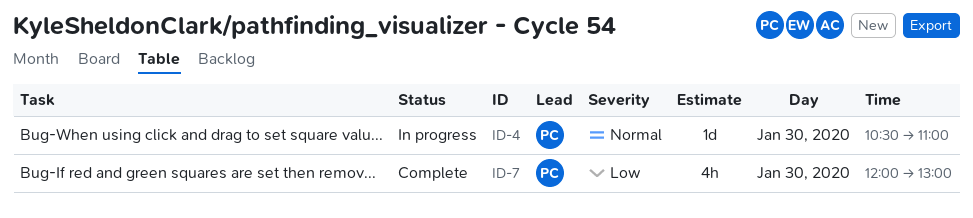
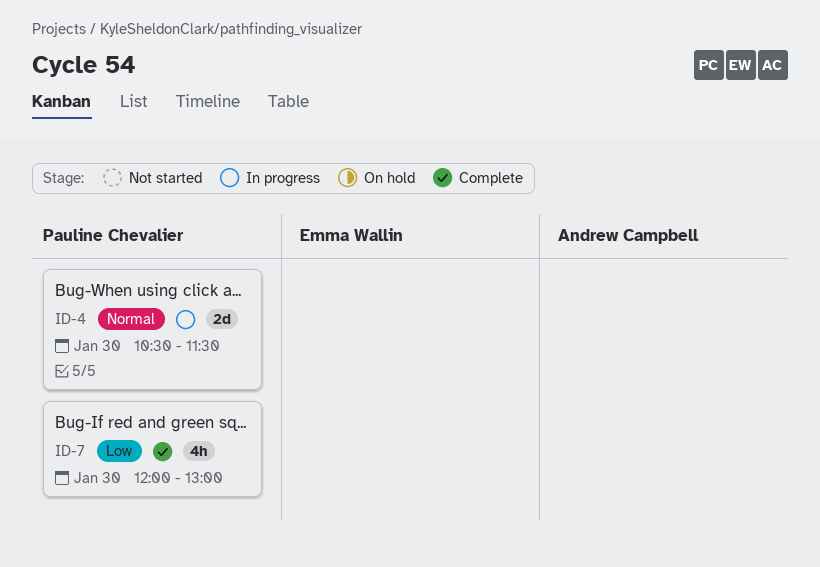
ID-4, estimate: 1d -> 2d
ID-4, ends: 11:00 -> 11:30

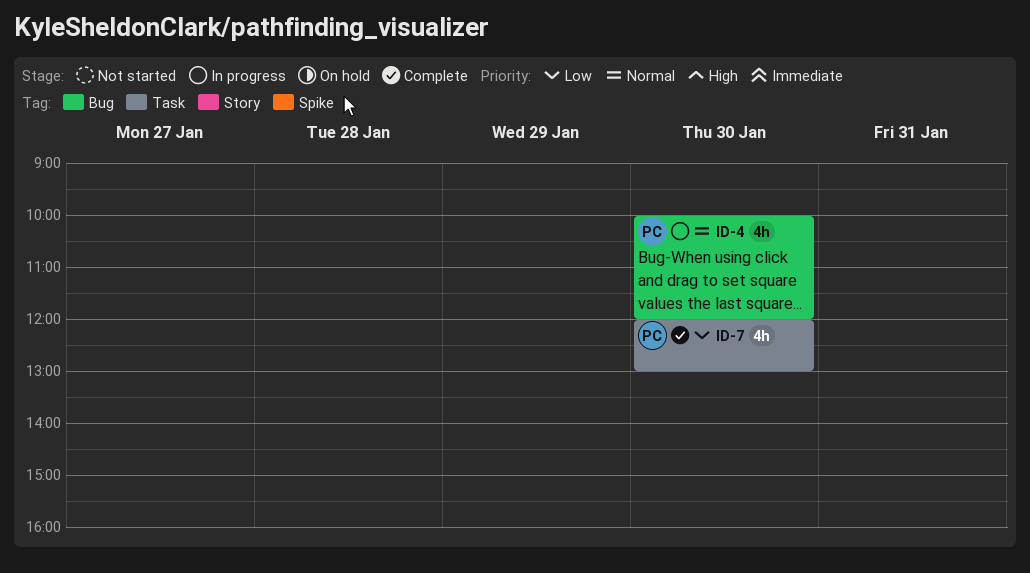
ID-4, estimate: 2d -> 4h
ID-4, begins: 10:30 -> 10:00
ID-4, ends: 11:30 -> 12:00

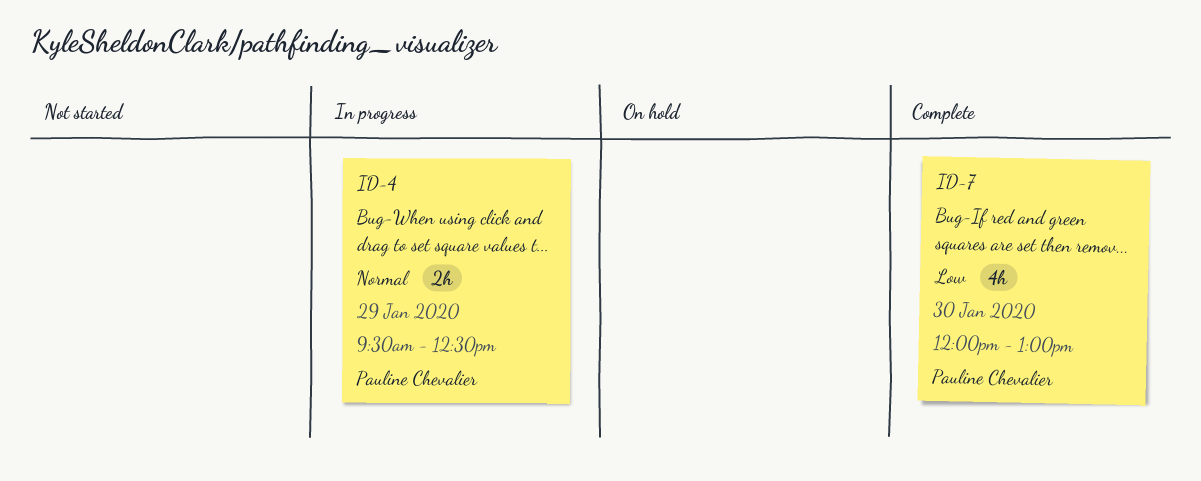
ID-4, estimate: 4h -> 2h
ID-4, day: Jan 30 -> Jan 29
ID-4, begins: 10:00 -> 09:30
ID-4, ends: 12:00 -> 12:30

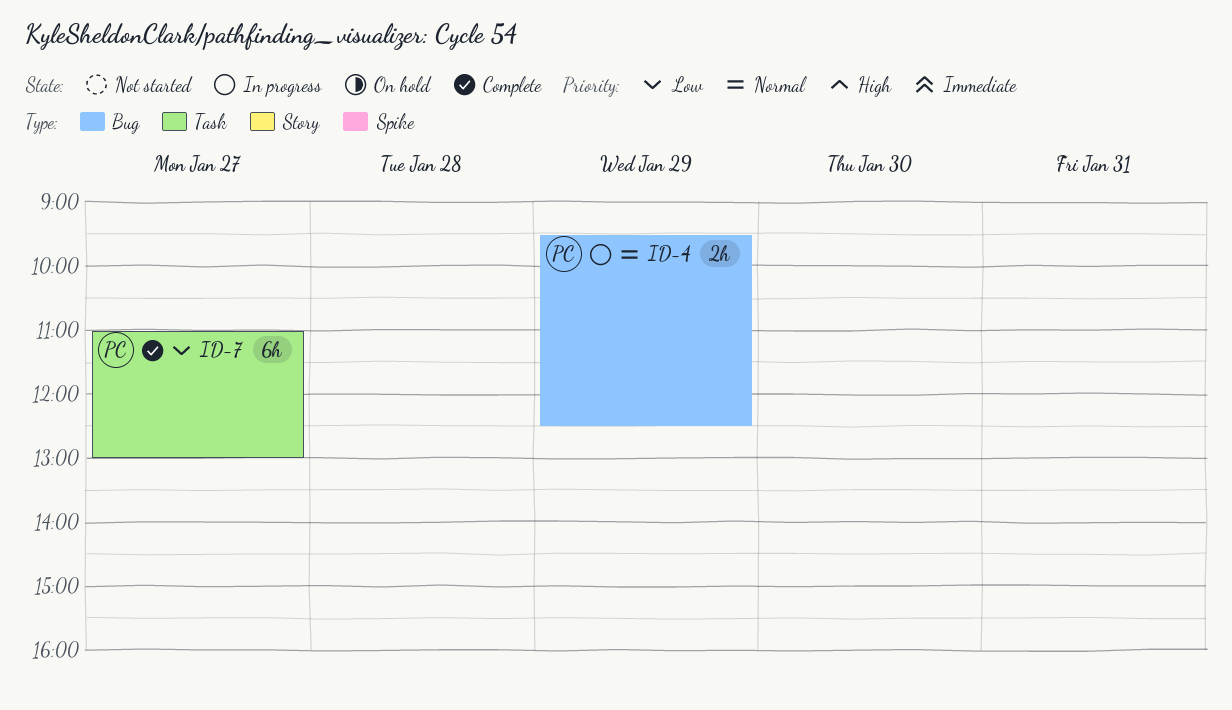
ID-7, estimate: 4h -> 6h
ID-7, day: Jan 30 -> Jan 27
ID-7, begins: 12:00 -> 11:00

